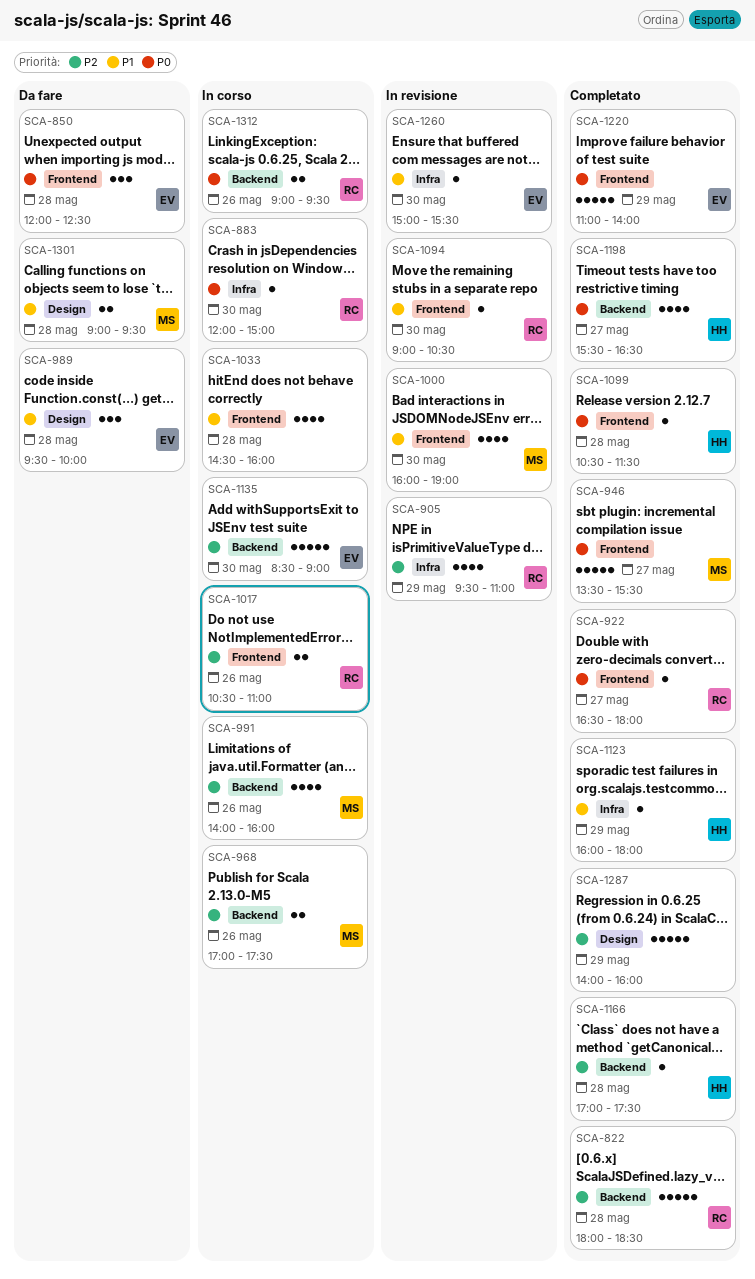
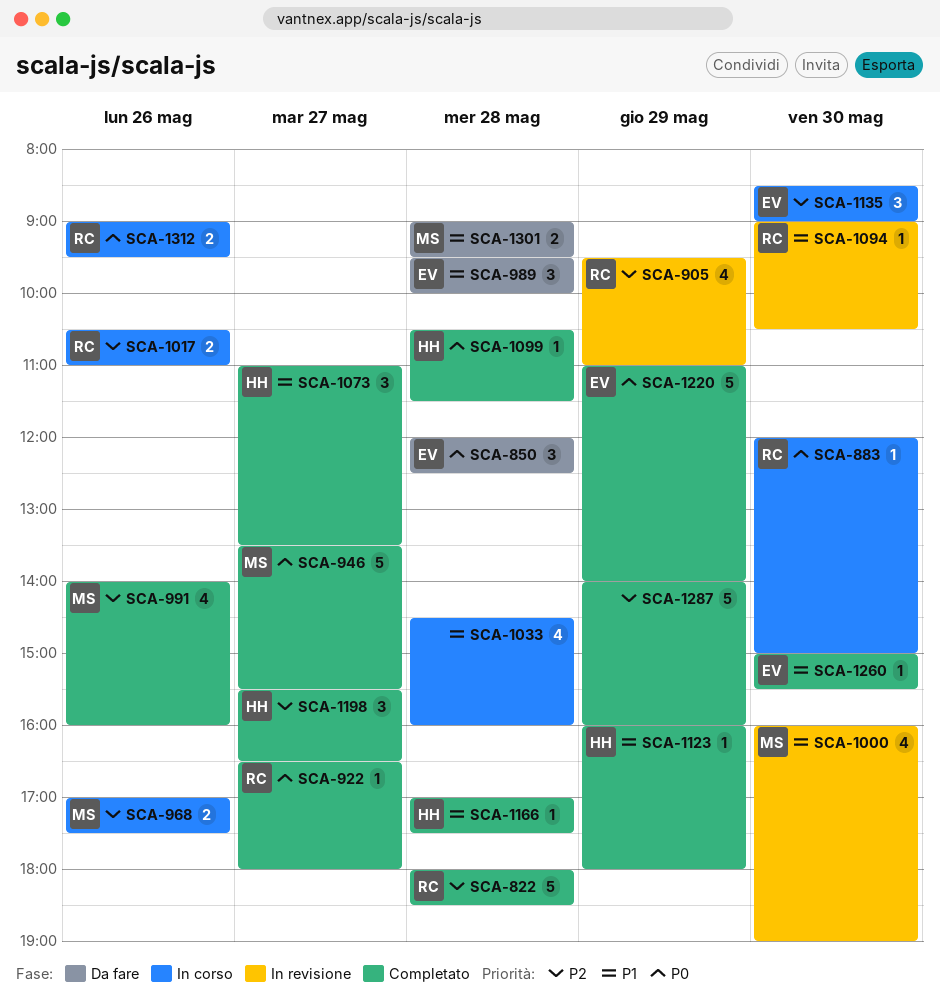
SCA-991, status: In corso -> Completato
SCA-1073: none -> present
SCA-1135, estimate: 5 -> 3
SCA-1166, priority: P2 -> P1
SCA-1198, priority: P0 -> P2
SCA-1198, estimate: 4 -> 3
SCA-1260, status: In revisione -> Completato

